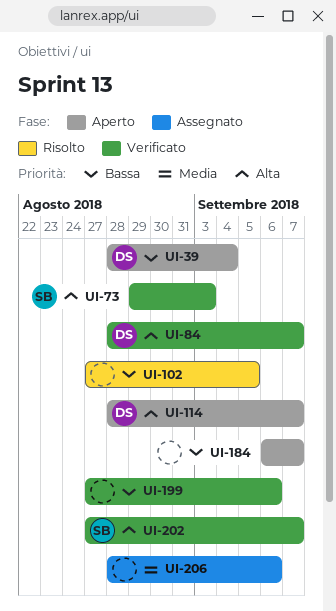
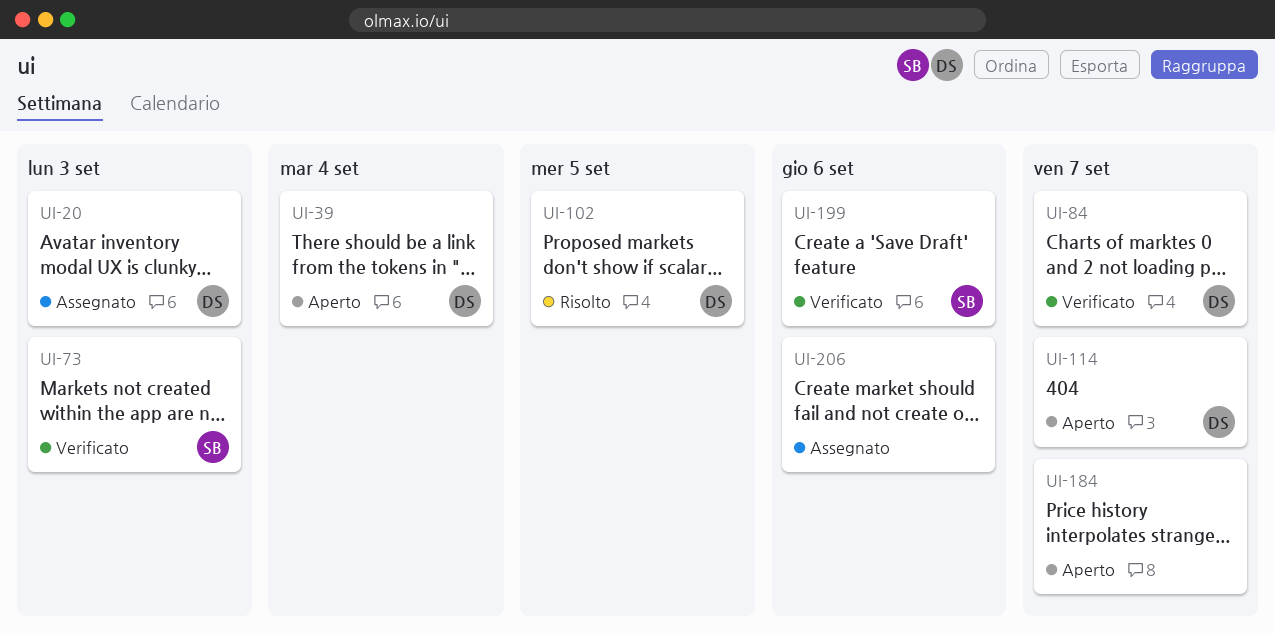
UI-20: none -> present
UI-102, owner: none -> DS
UI-199, owner: none -> SB
UI-202: present -> none

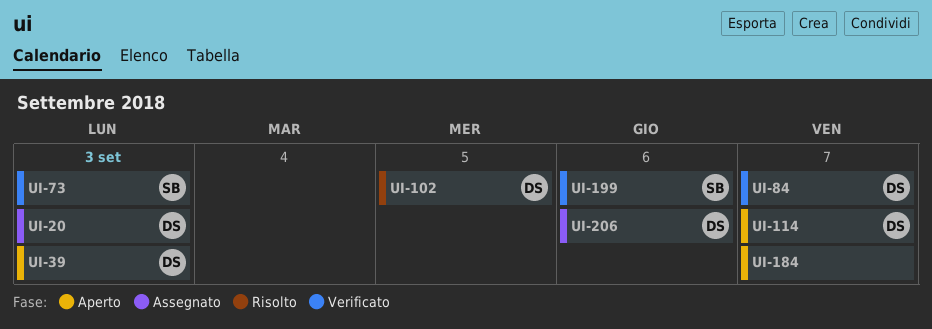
UI-39, due: Sep 4 -> Sep 3
UI-206, owner: none -> DS

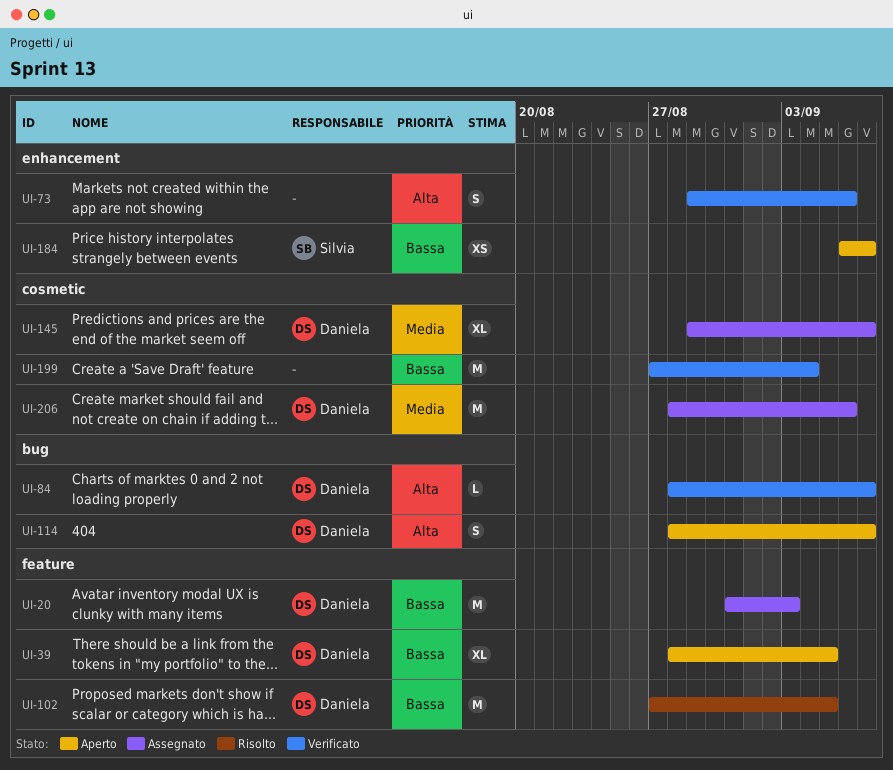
UI-39, due: Sep 3 -> Sep 5
UI-73, owner: Silvia -> none
UI-73, due: Sep 3 -> Sep 6
UI-145: none -> present
UI-184, owner: none -> Silvia
UI-199, owner: Silvia -> none
UI-199, due: Sep 6 -> Sep 4

